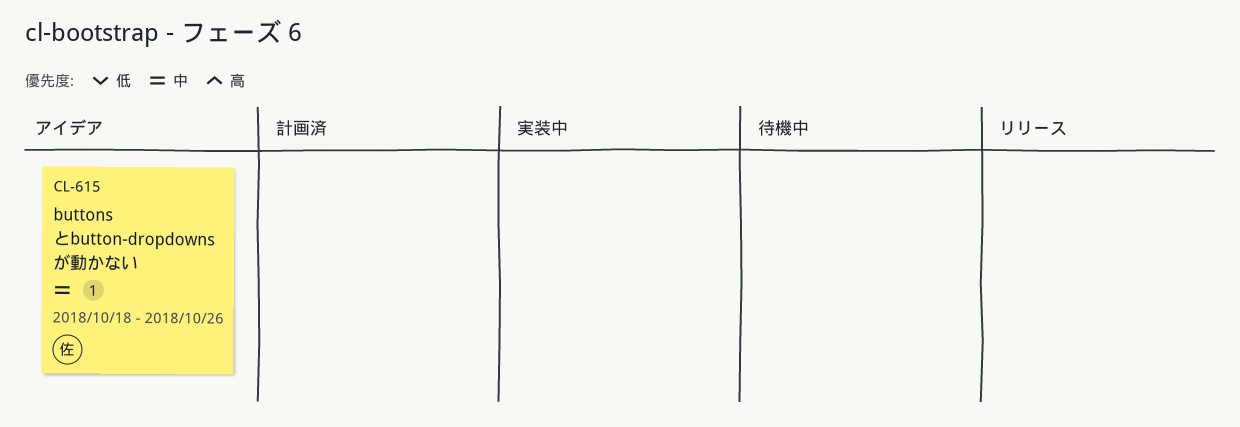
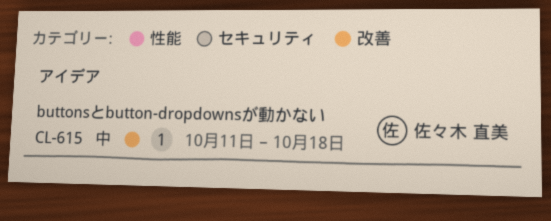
CL-615, start: Oct 18 -> Oct 11
CL-615, due: Oct 26 -> Oct 18

